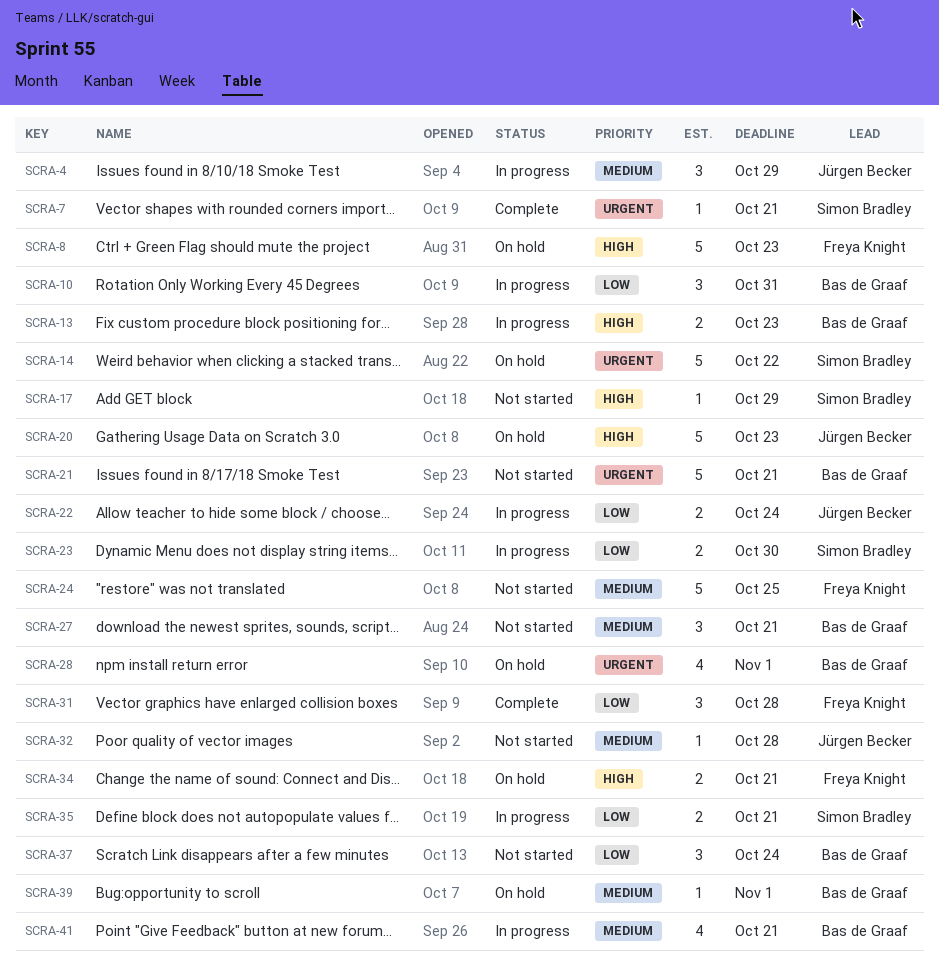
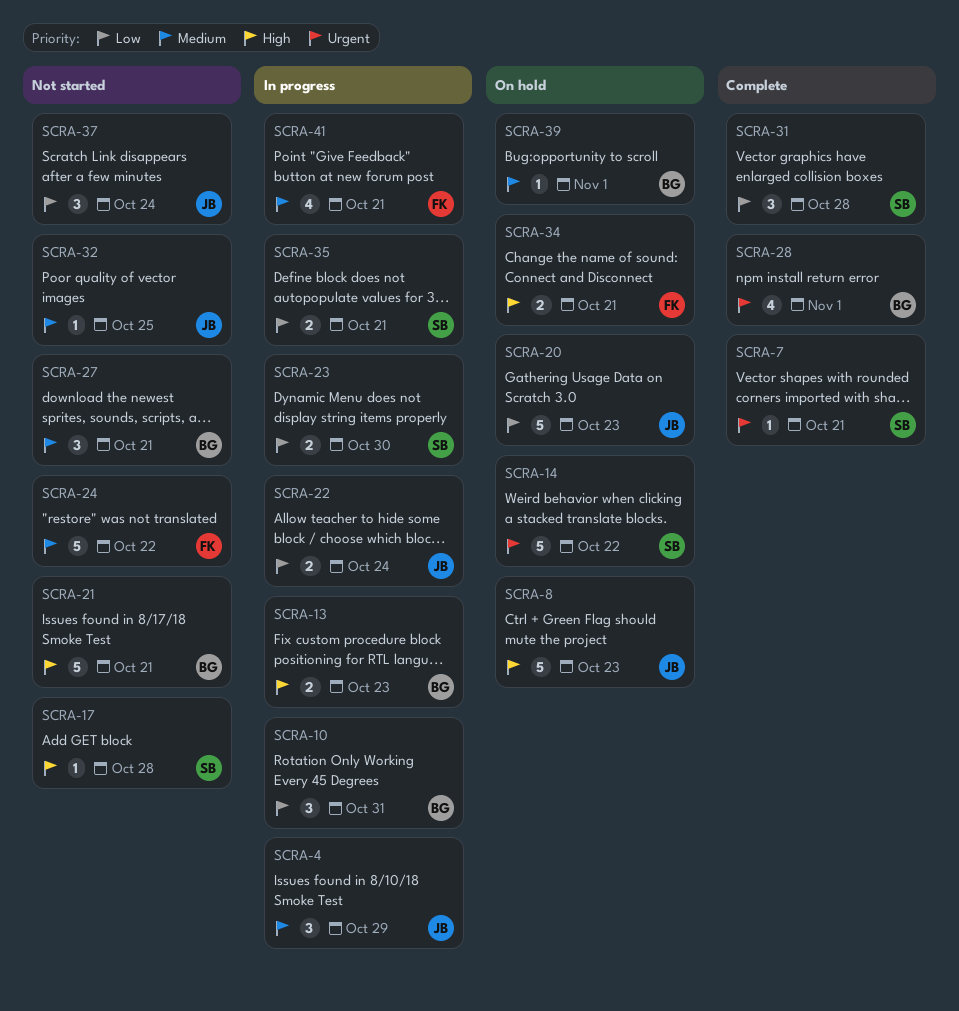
SCRA-8, owner: Freya Knight -> Jürgen Becker
SCRA-17, due: Oct 29 -> Oct 28
SCRA-20, priority: High -> Low
SCRA-21, priority: Urgent -> High
SCRA-24, due: Oct 25 -> Oct 22
SCRA-28, status: On hold -> Complete
SCRA-31, owner: Freya Knight -> Simon Bradley
SCRA-32, due: Oct 28 -> Oct 25
SCRA-37, owner: Bas de Graaf -> Jürgen Becker
SCRA-41, owner: Bas de Graaf -> Freya Knight

